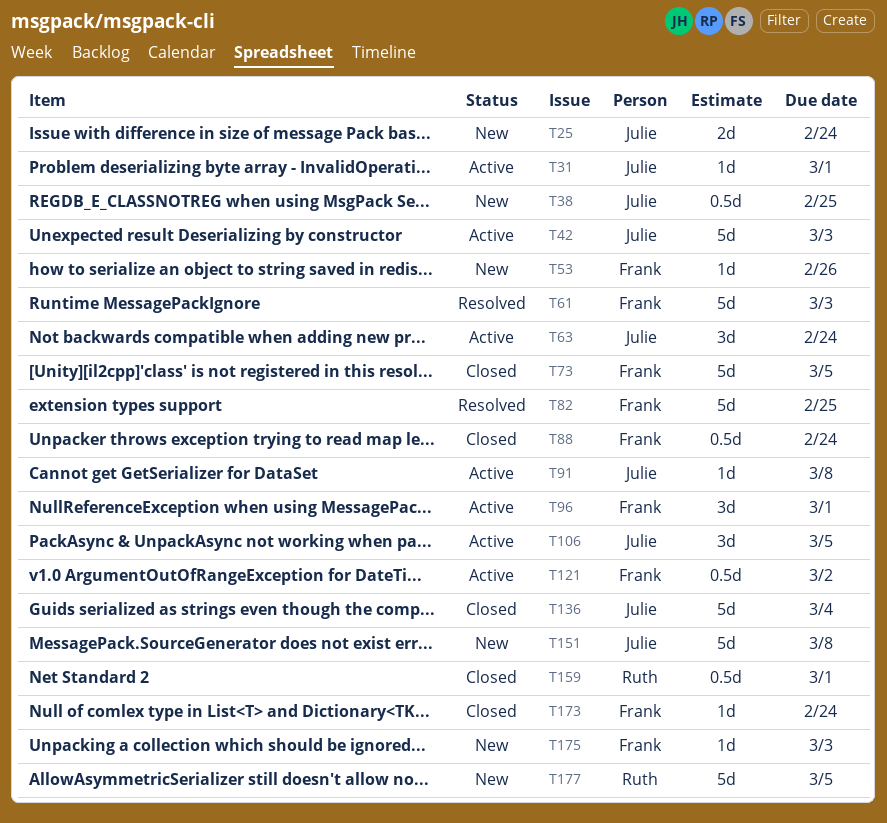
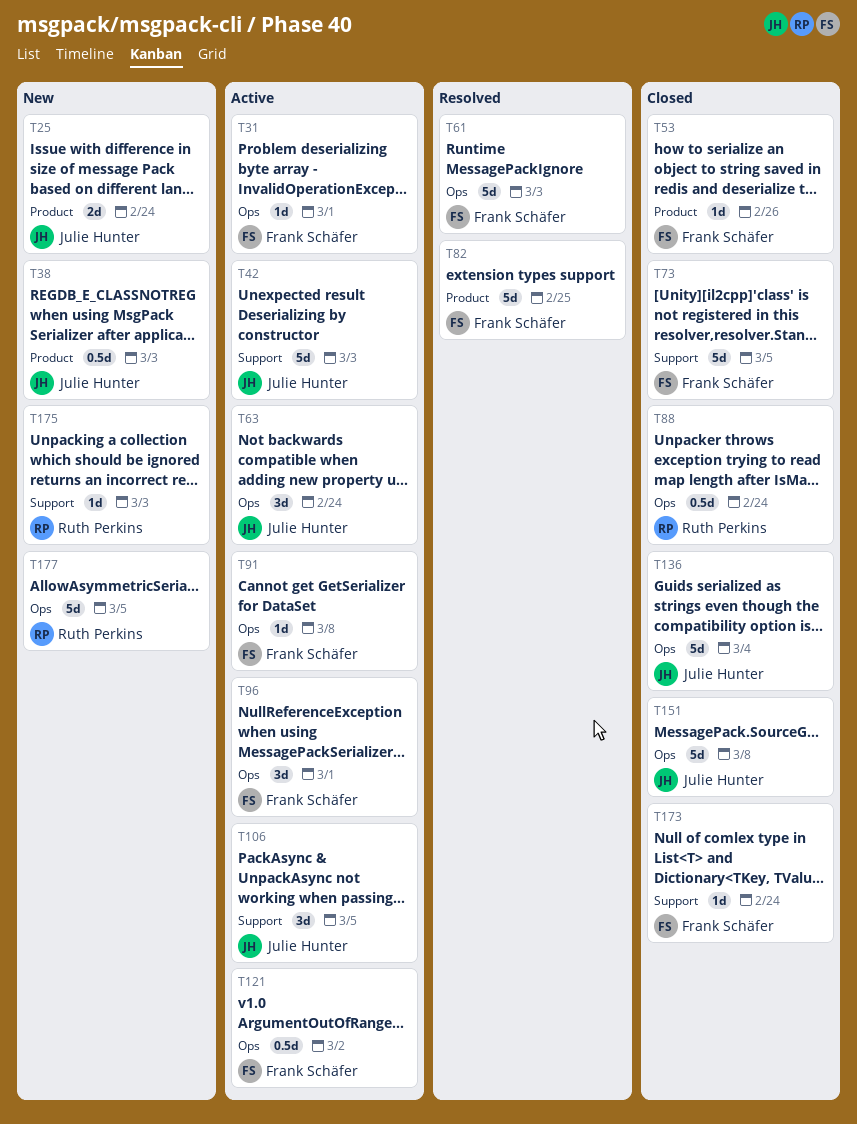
T31, owner: Julie Hunter -> Frank Schäfer
T38, due: Feb 25 -> Mar 3
T53, status: New -> Closed
T88, owner: Frank Schäfer -> Ruth Perkins
T91, owner: Julie Hunter -> Frank Schäfer
T151, status: New -> Closed
T159: present -> none
T175, owner: Frank Schäfer -> Ruth Perkins

